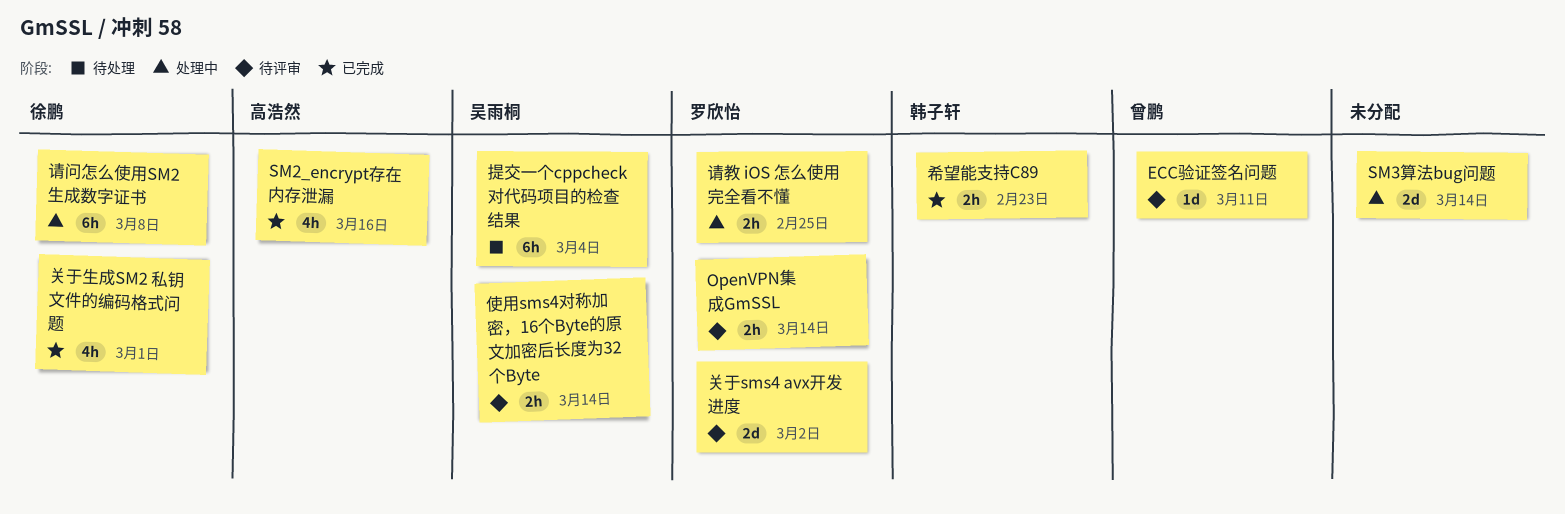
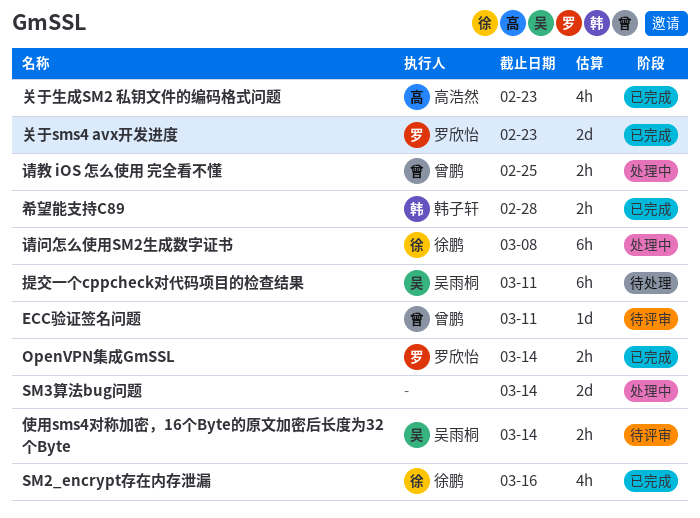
OpenVPN集成GmSSL, status: 待评审 -> 已完成
SM2_encrypt存在内存泄漏, owner: 高浩然 -> 徐鹏
关于sms4 avx开发进度, status: 待评审 -> 已完成
关于sms4 avx开发进度, due: Mar 2 -> Feb 23
关于生成SM2 私钥文件的编码格式问题, owner: 徐鹏 -> 高浩然
关于生成SM2 私钥文件的编码格式问题, due: Mar 1 -> Feb 23
希望能支持C89, due: Feb 23 -> Feb 28
提交一个cppcheck对代码项目的检查结果, due: Mar 4 -> Mar 11
请教 iOS 怎么使用 完全看不懂, owner: 罗欣怡 -> 曾鹏

